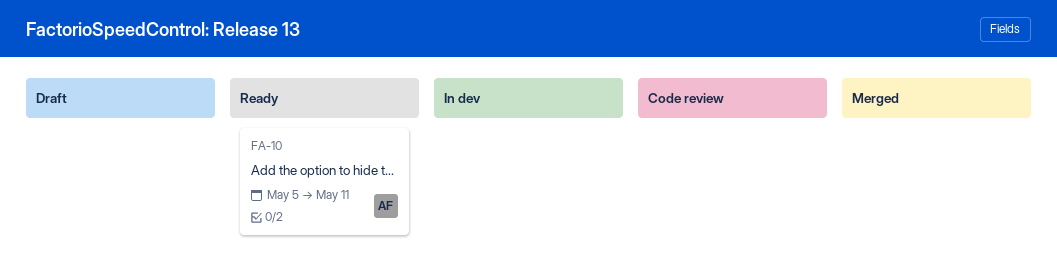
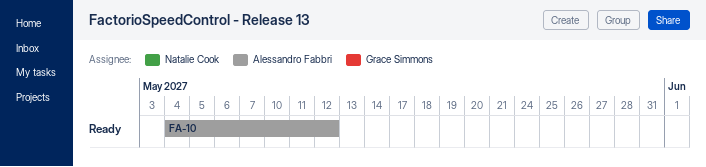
FA-10, start: May 5 -> May 4
FA-10, due: May 11 -> May 12

